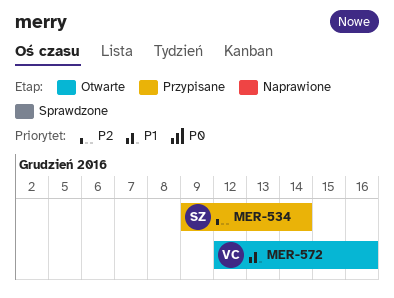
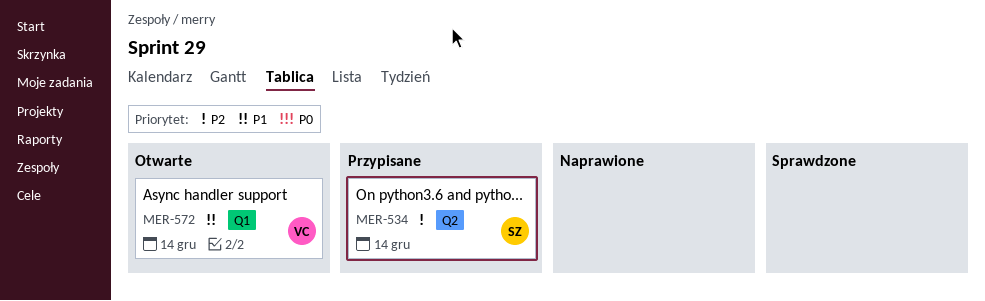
MER-572, due: Dec 16 -> Dec 14

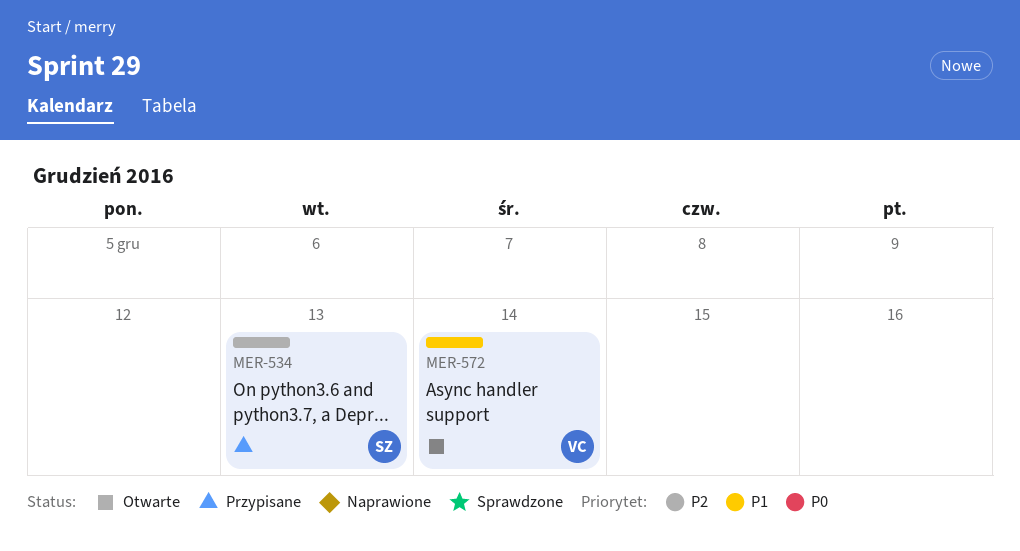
MER-534, due: Dec 14 -> Dec 13

